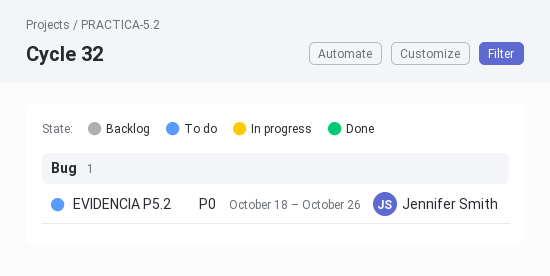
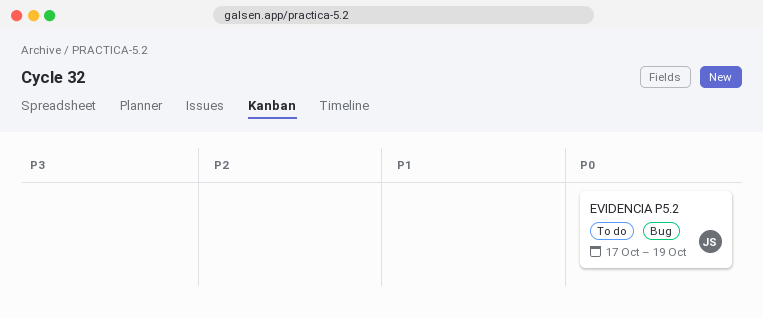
EVIDENCIA P5.2, start: Oct 18 -> Oct 17
EVIDENCIA P5.2, due: Oct 26 -> Oct 19

